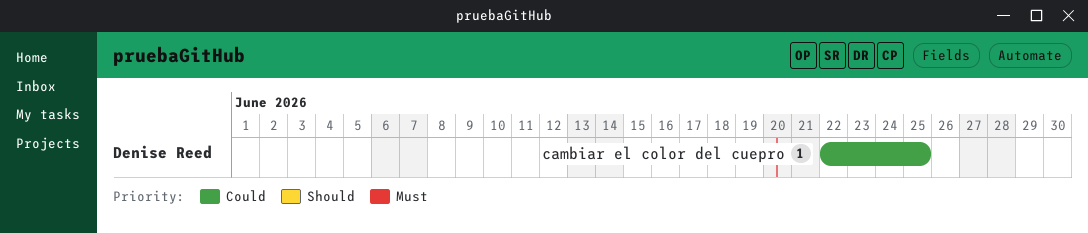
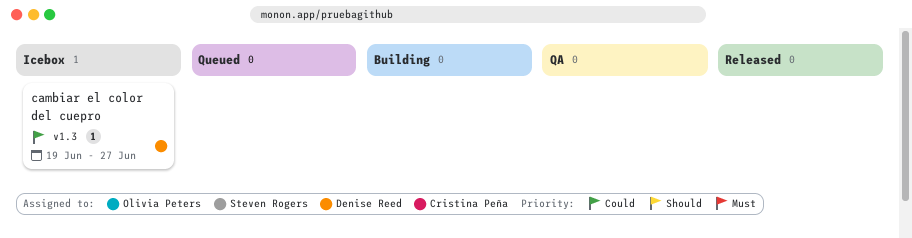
cambiar el color del cuepro, start: Jun 22 -> Jun 19
cambiar el color del cuepro, due: Jun 25 -> Jun 27

